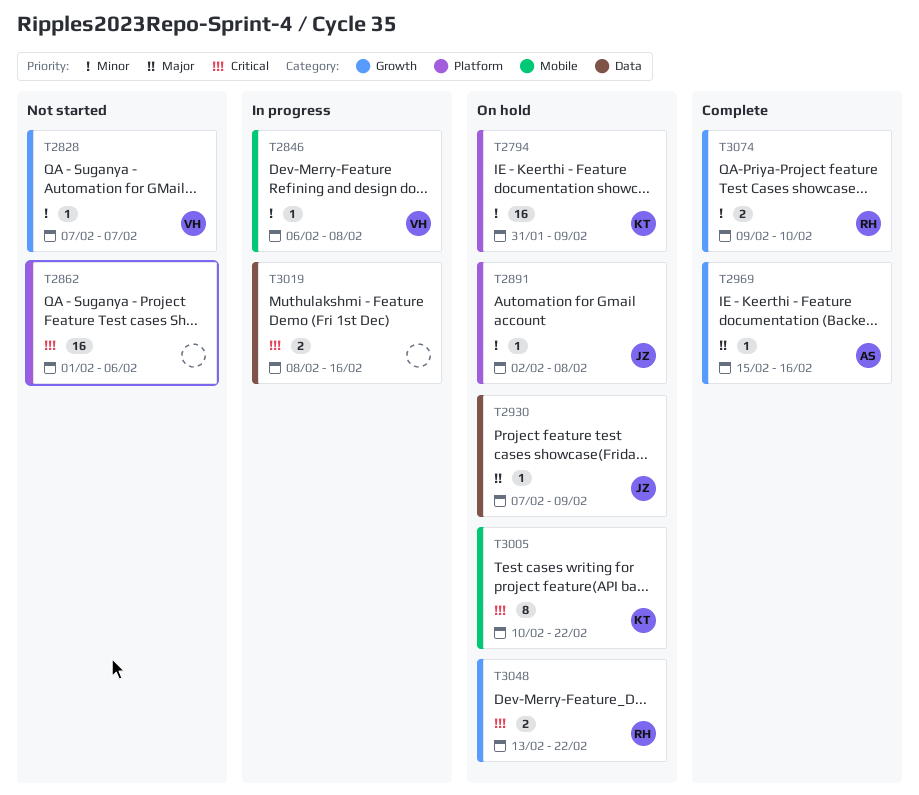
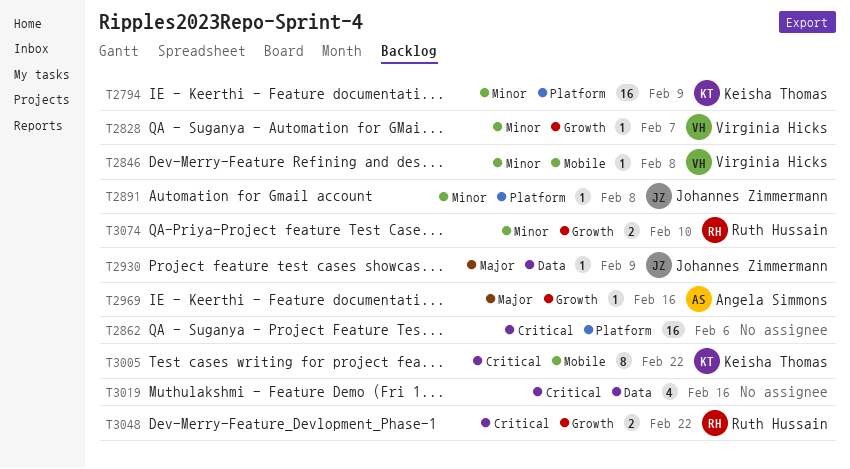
T3019, estimate: 2 -> 4

